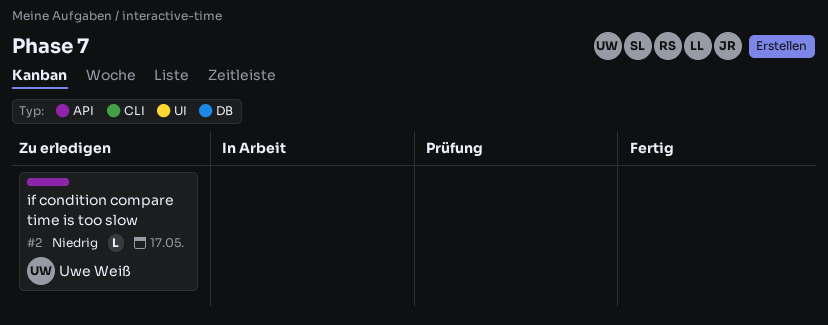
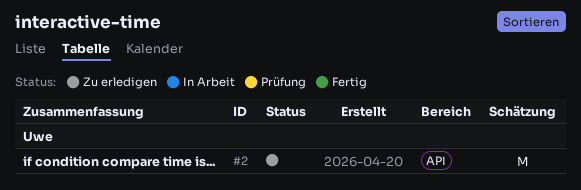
#2, estimate: L -> M

